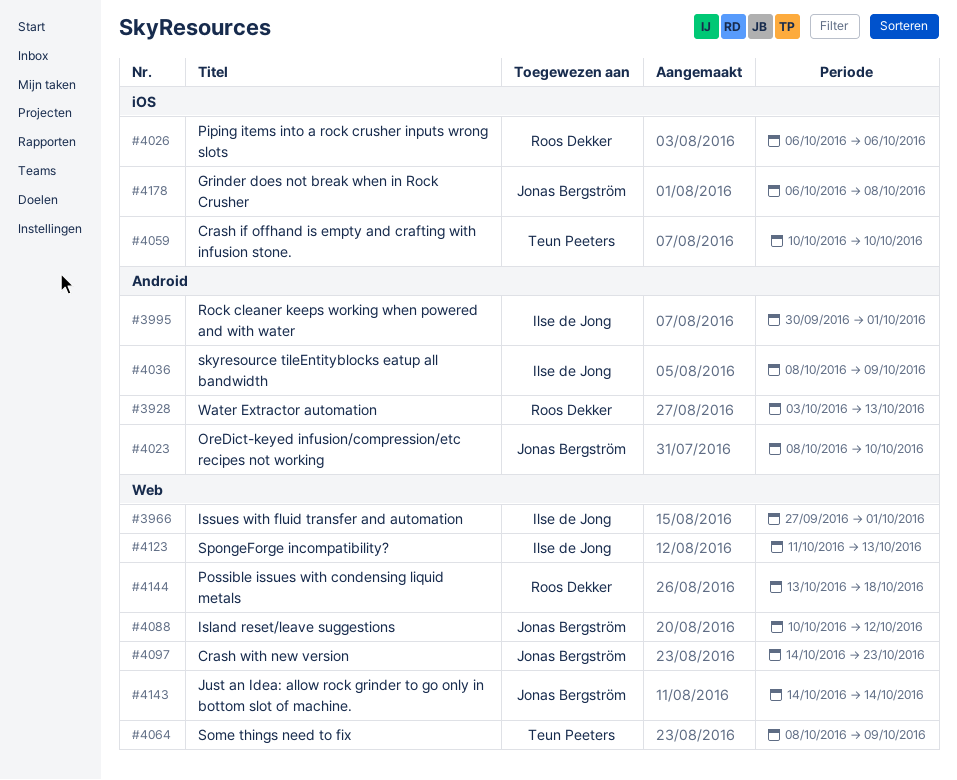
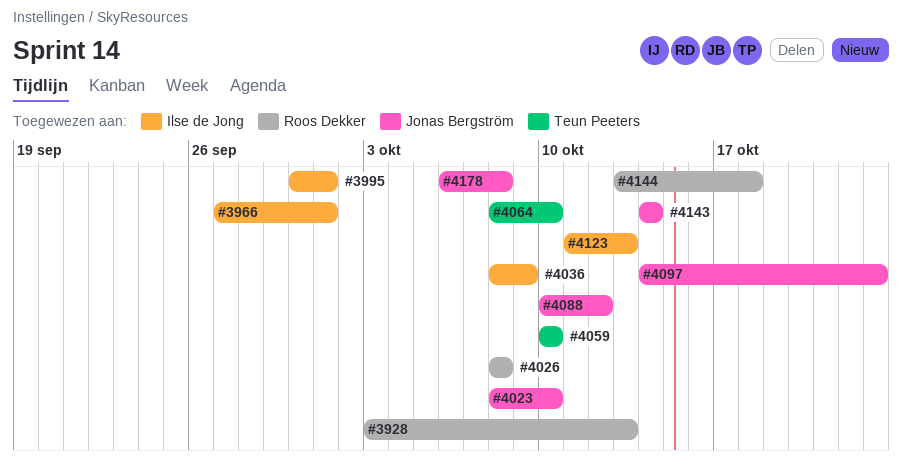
#4026, start: Oct 6 -> Oct 8
#4026, due: Oct 6 -> Oct 8
#4064, due: Oct 9 -> Oct 10

